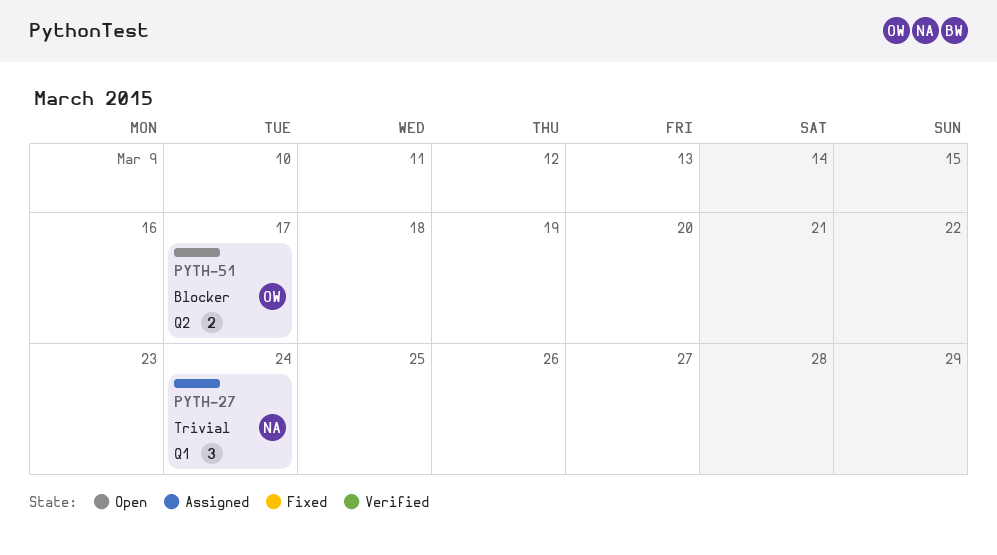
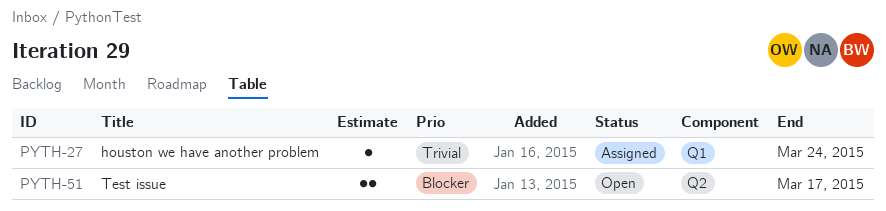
PYTH-27, estimate: 3 -> 1

